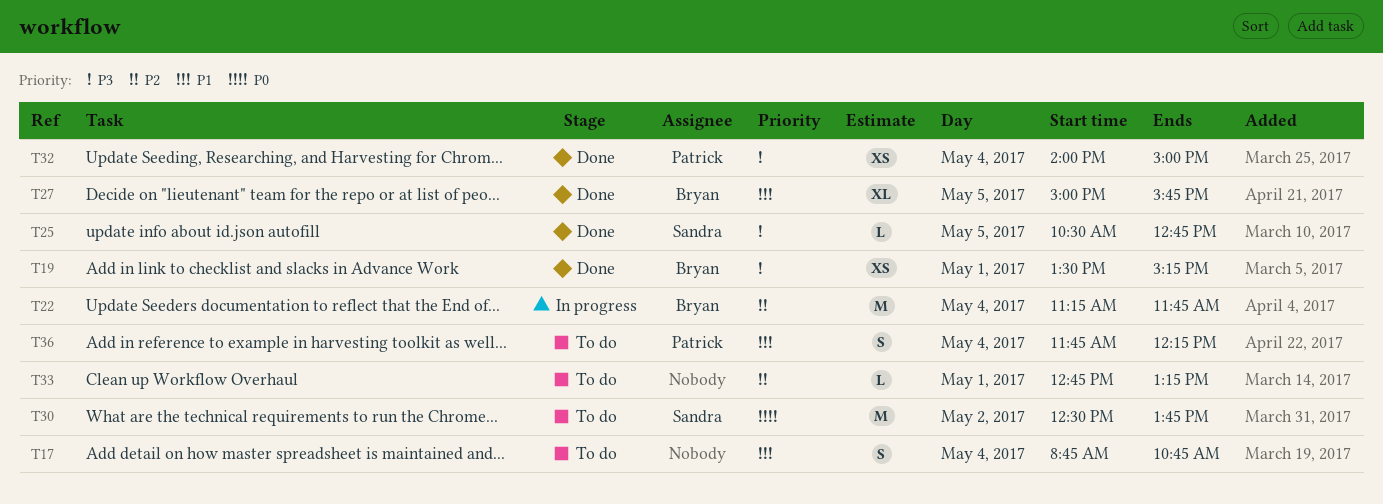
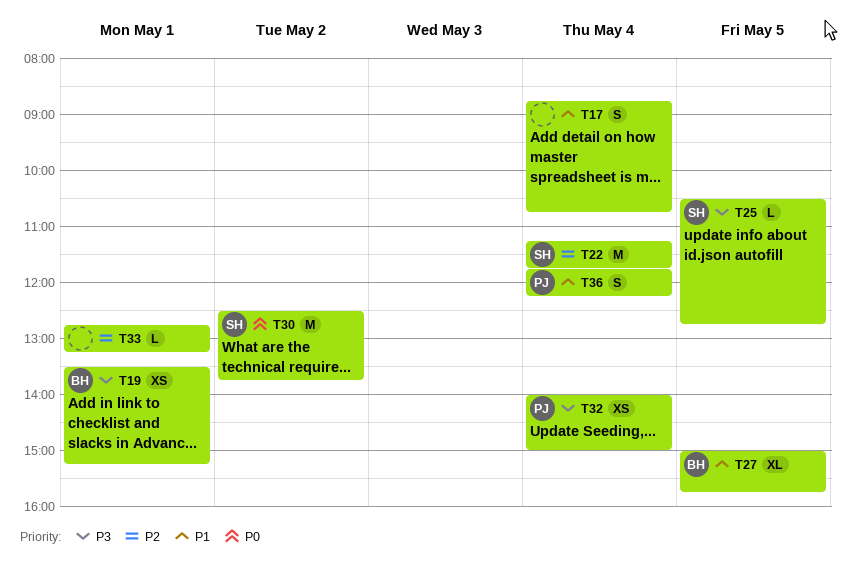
T22, owner: Bryan -> Sandra

